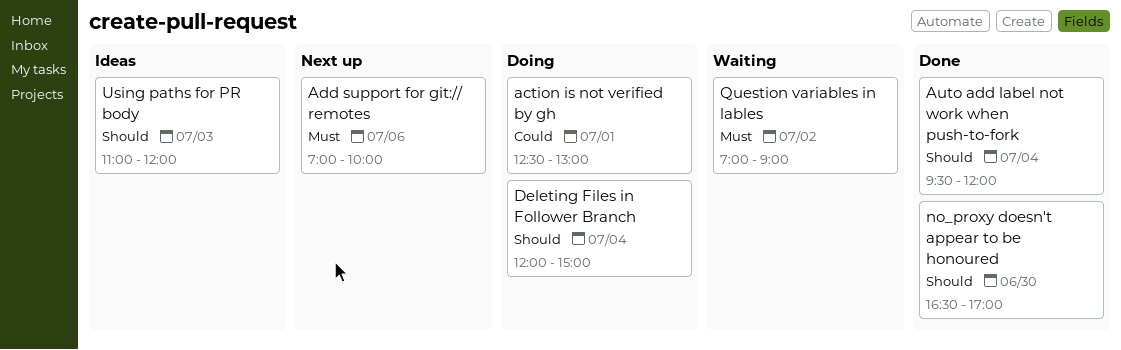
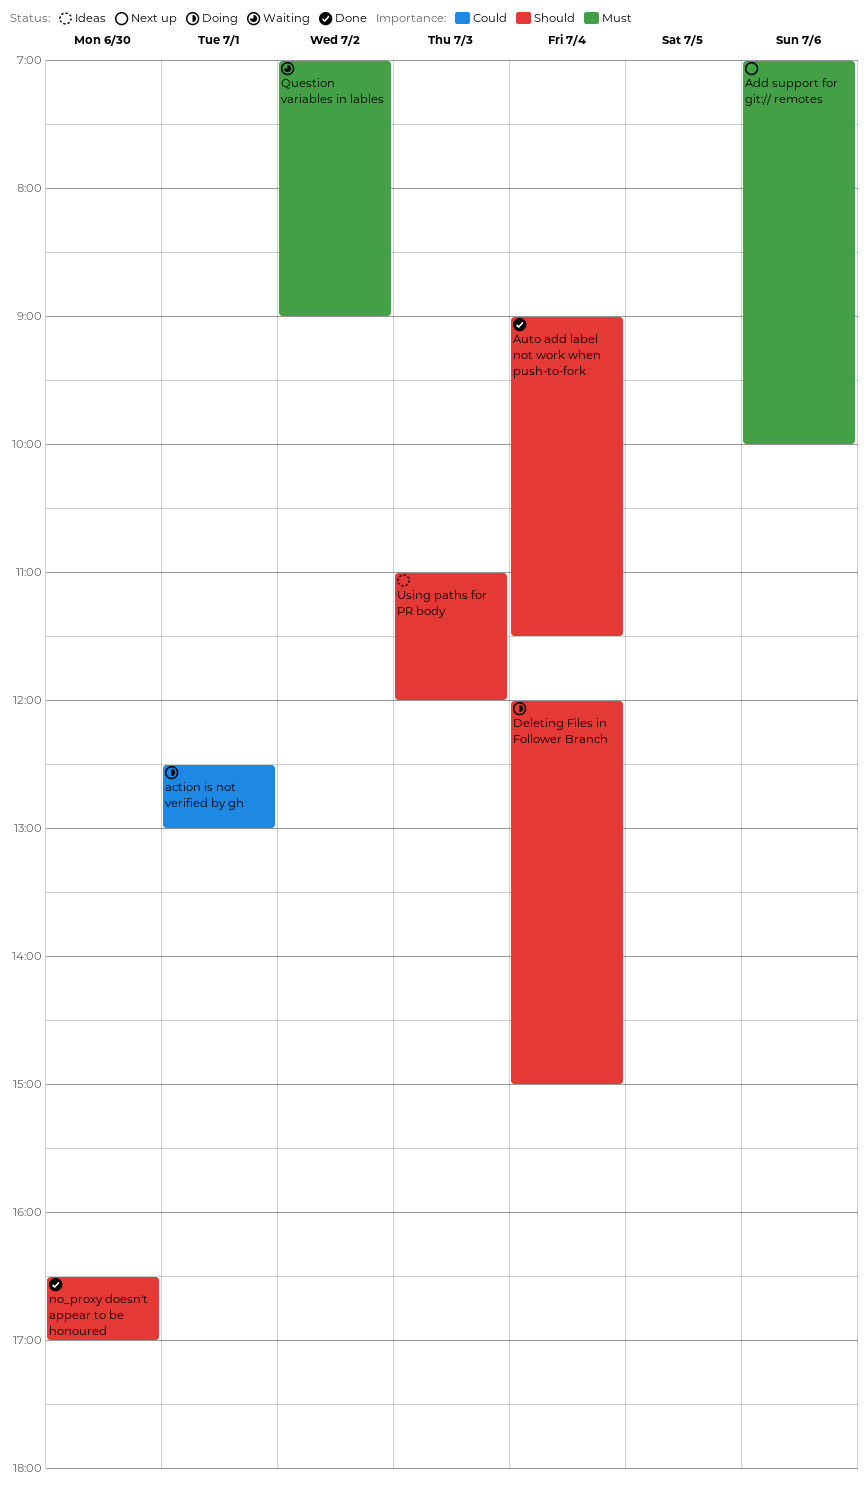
Auto add label not work when push-to-fork, begins: 09:30 -> 09:00
Auto add label not work when push-to-fork, ends: 12:00 -> 11:30

